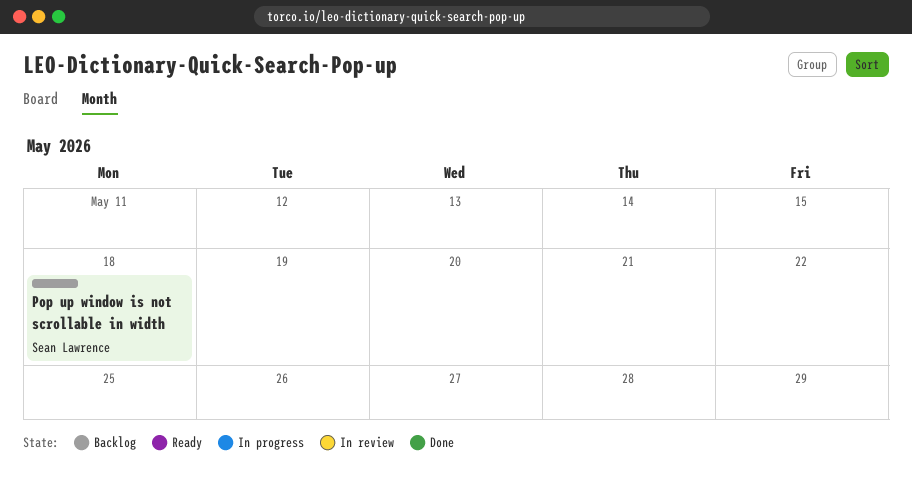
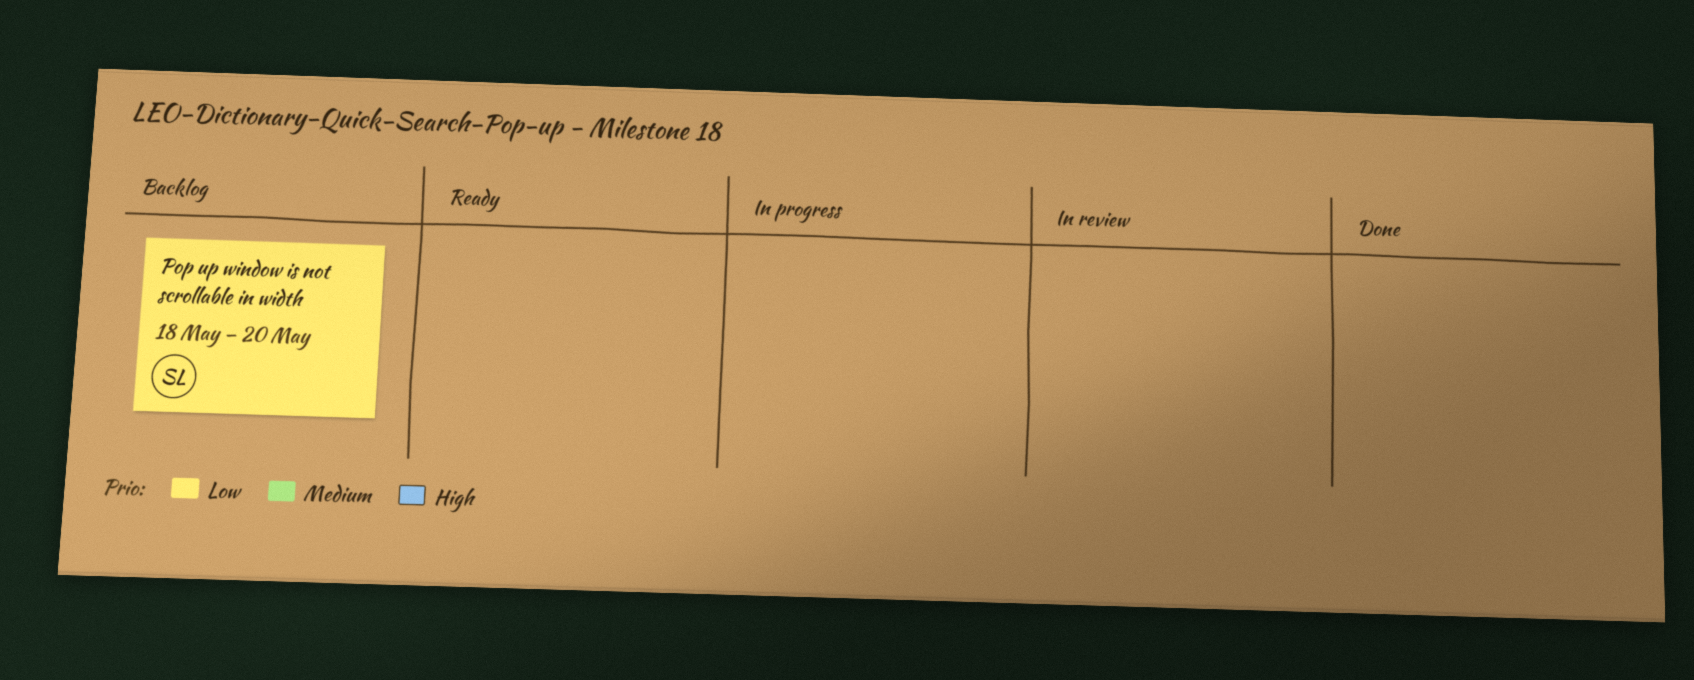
Pop up window is not scrollable in width, due: May 18 -> May 20

